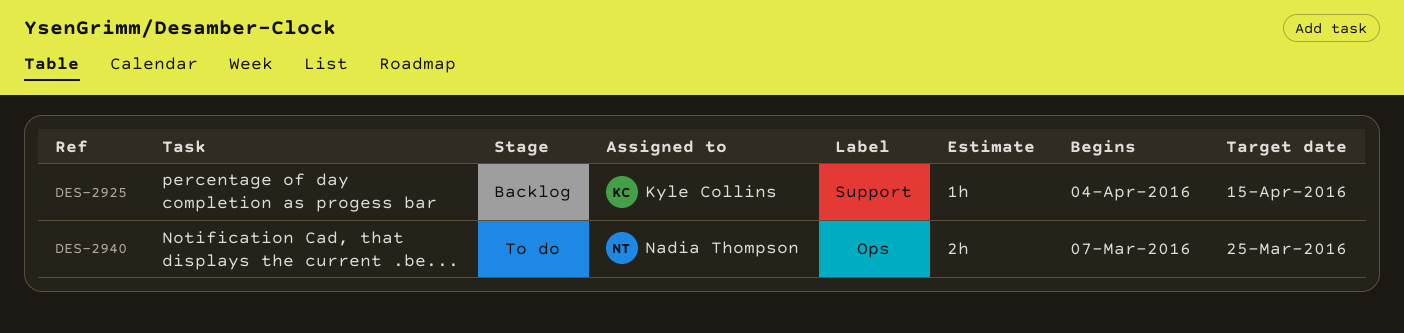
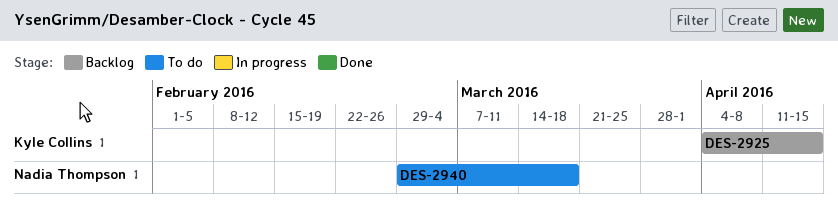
DES-2940, start: Mar 7 -> Feb 29
DES-2940, due: Mar 25 -> Mar 18

